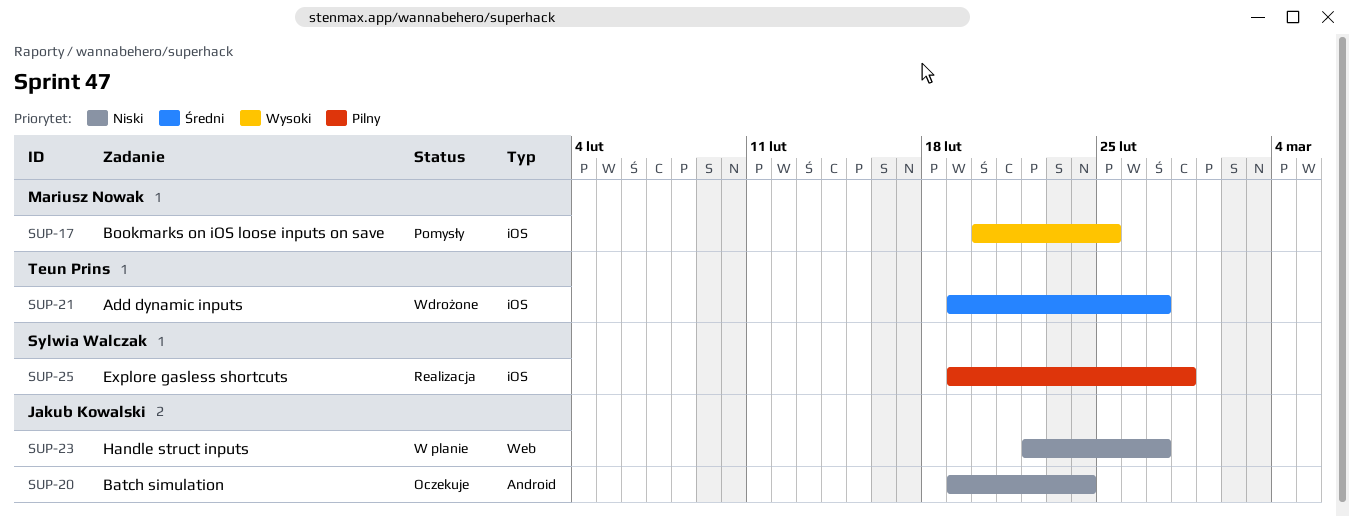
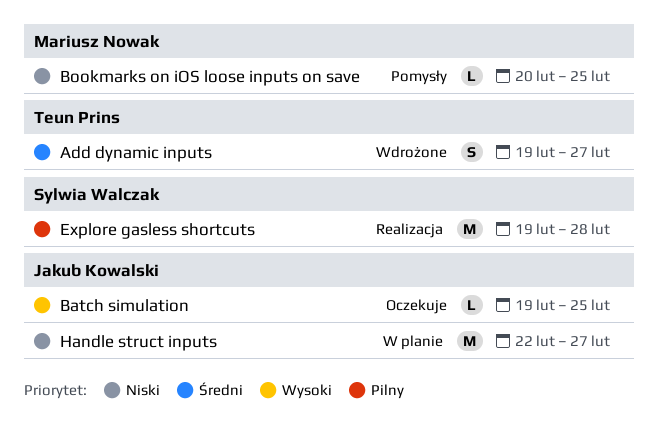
Batch simulation, priority: Niski -> Wysoki
Batch simulation, due: Feb 24 -> Feb 25
Bookmarks on iOS loose inputs on save, priority: Wysoki -> Niski

